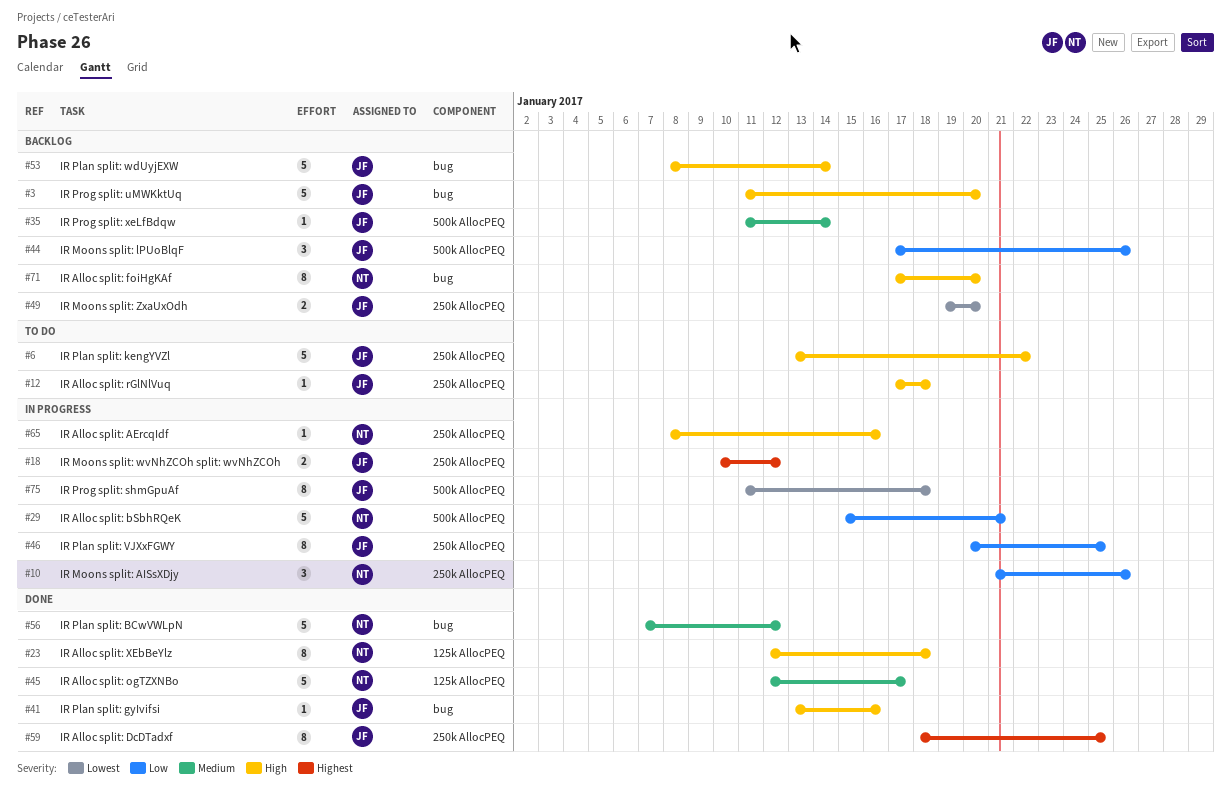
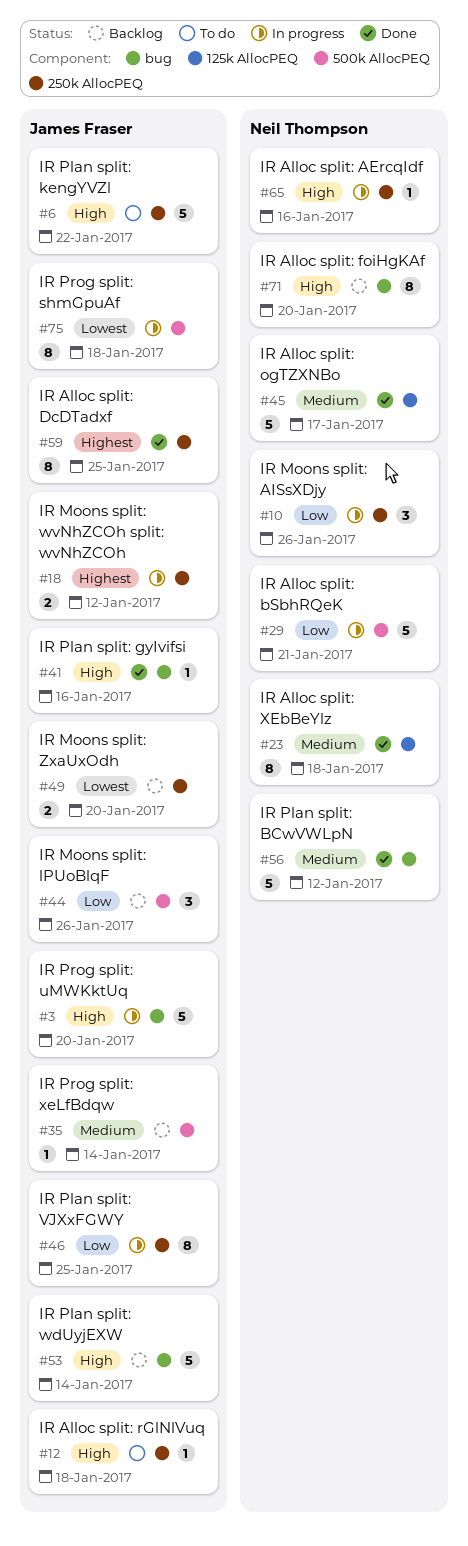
#3, status: Backlog -> In progress
#23, priority: High -> Medium

